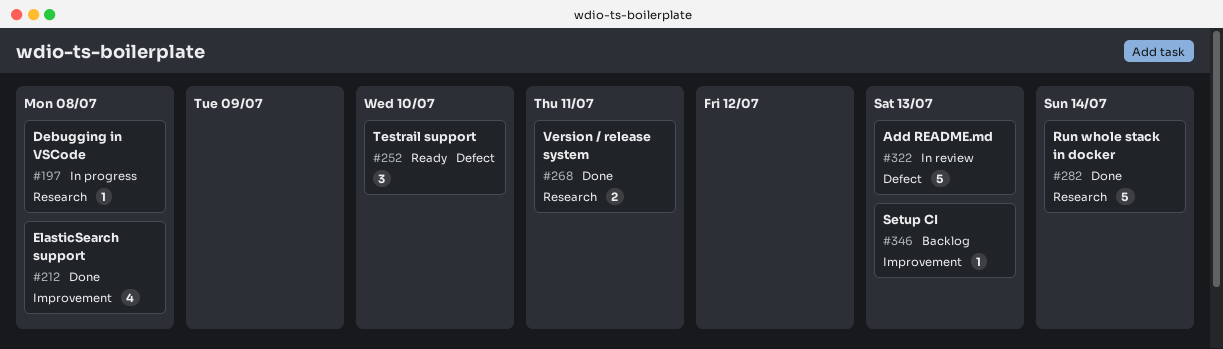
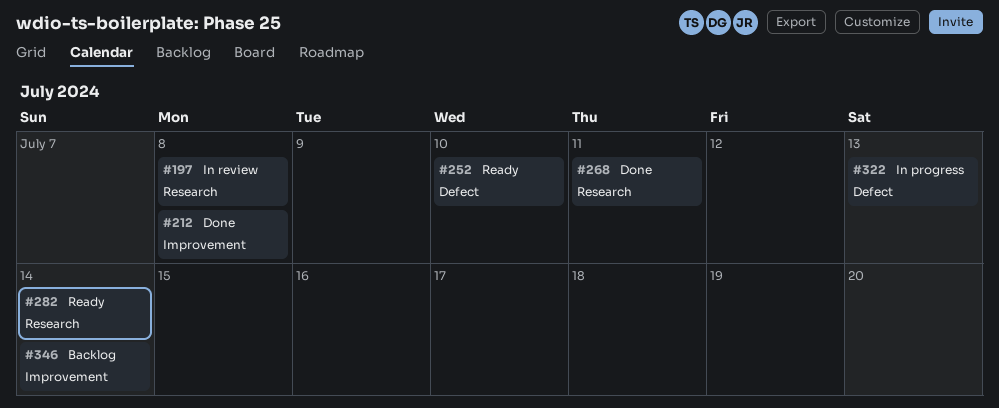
#197, status: In progress -> In review
#282, status: Done -> Ready
#322, status: In review -> In progress
#346, due: Jul 13 -> Jul 14

